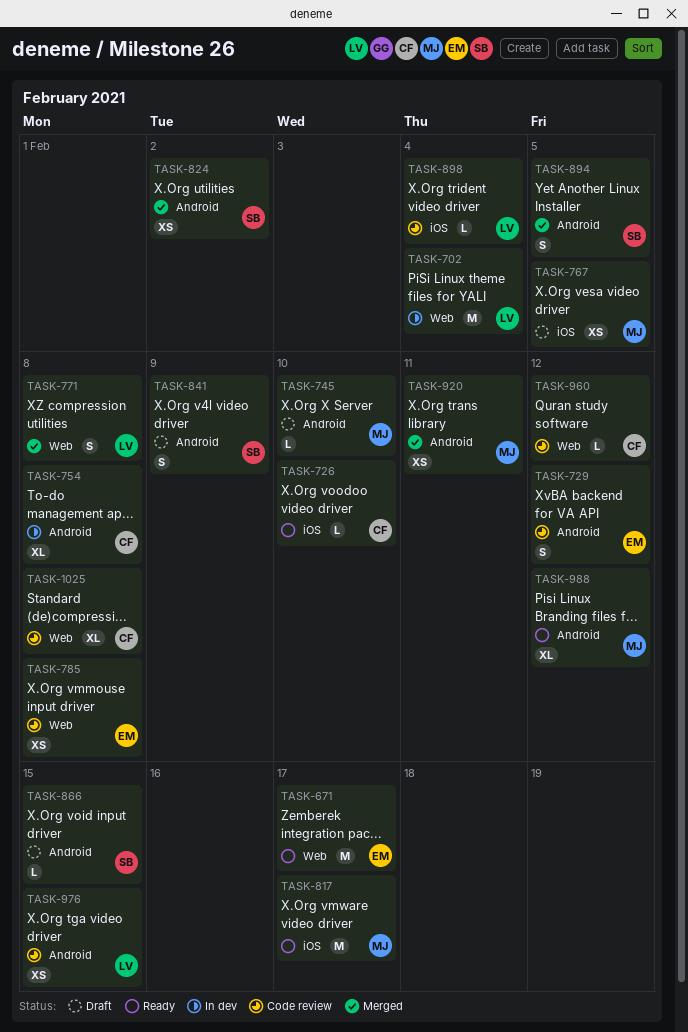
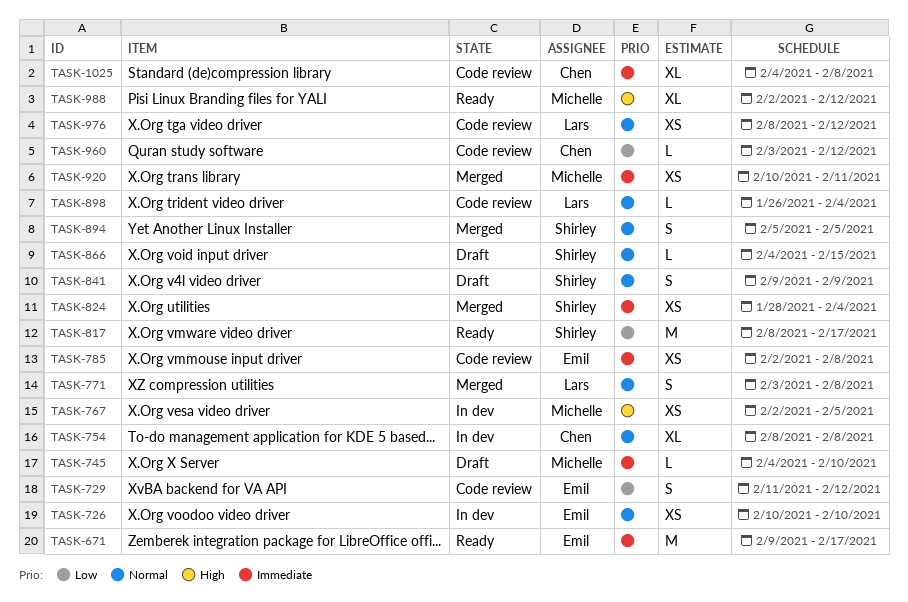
TASK-702: present -> none
TASK-726, status: Ready -> In dev
TASK-726, owner: Chen -> Emil
TASK-726, estimate: L -> XS
TASK-767, status: Draft -> In dev
TASK-817, owner: Michelle -> Shirley
TASK-824, due: Feb 2 -> Feb 4
TASK-976, due: Feb 15 -> Feb 12

